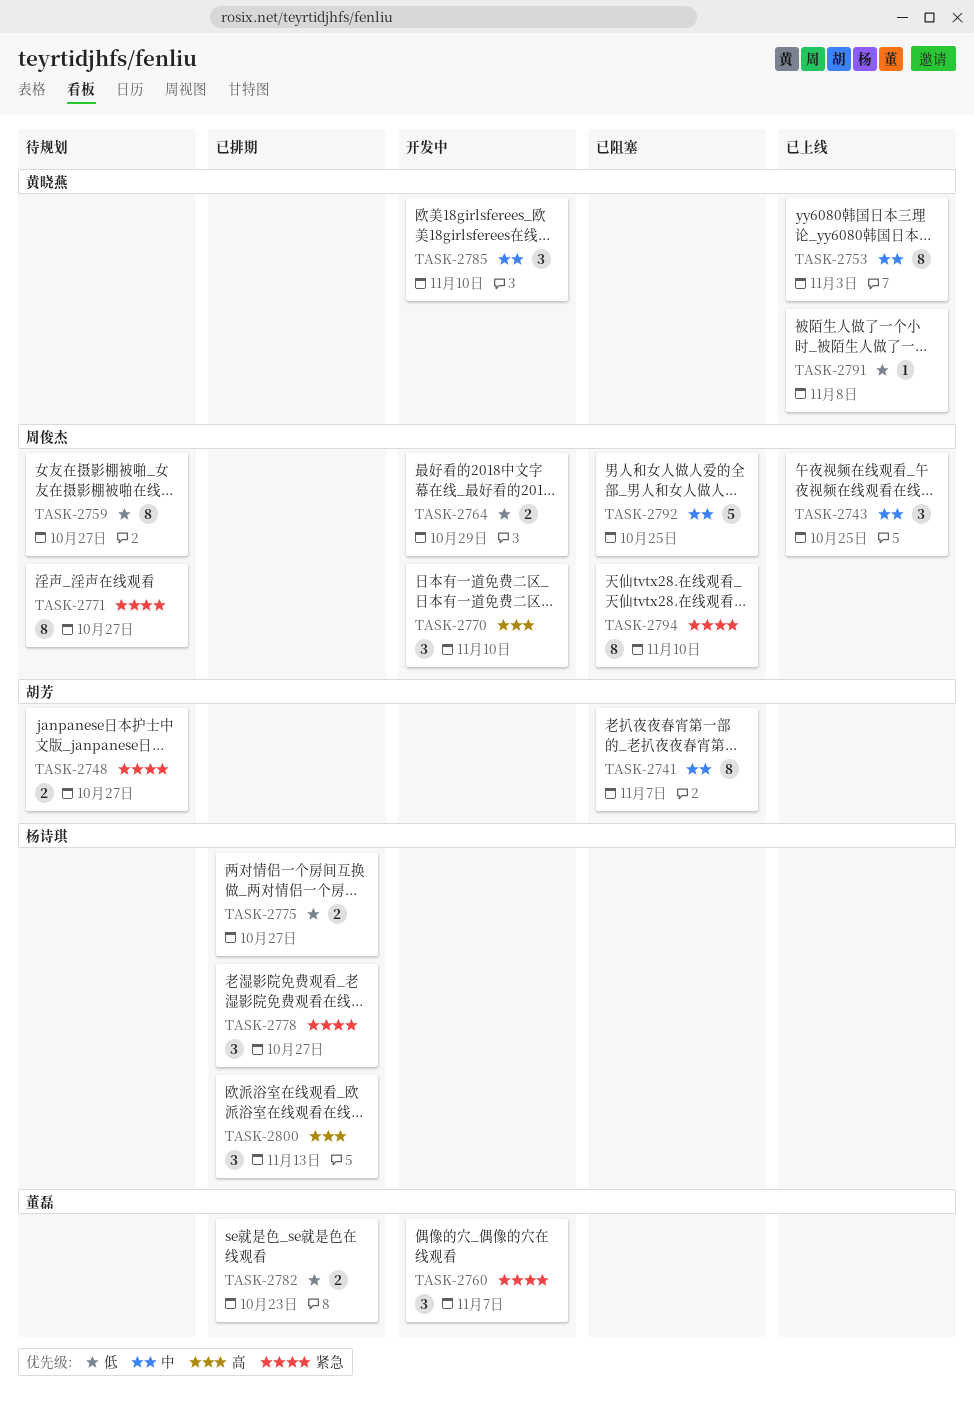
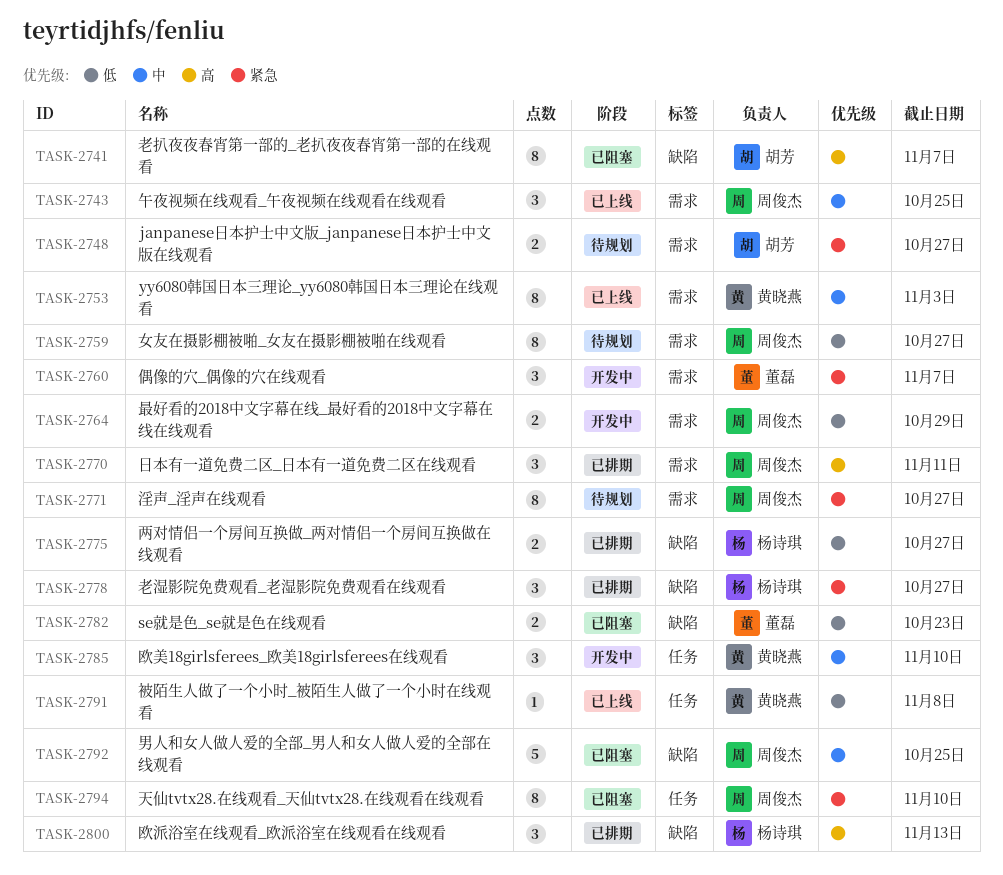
TASK-2741, priority: 中 -> 高
TASK-2770, status: 开发中 -> 已排期
TASK-2770, due: Nov 10 -> Nov 11
TASK-2782, status: 已排期 -> 已阻塞

